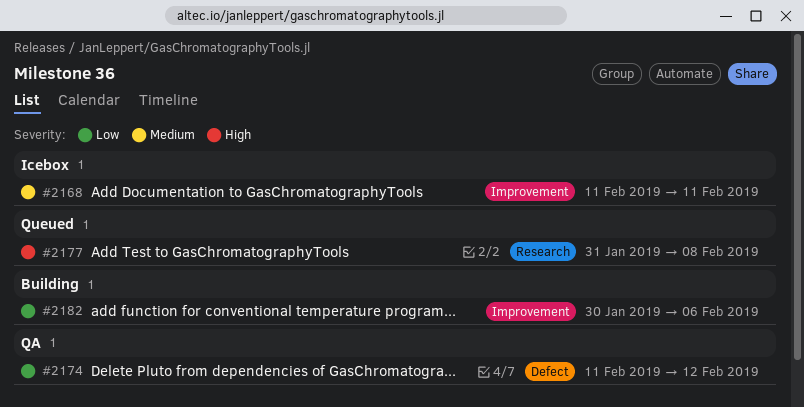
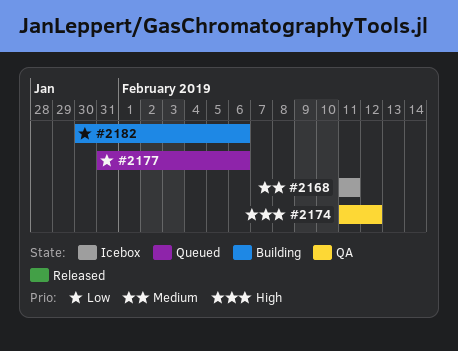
#2174, priority: Low -> High
#2177, priority: High -> Low
#2177, due: Feb 8 -> Feb 6

